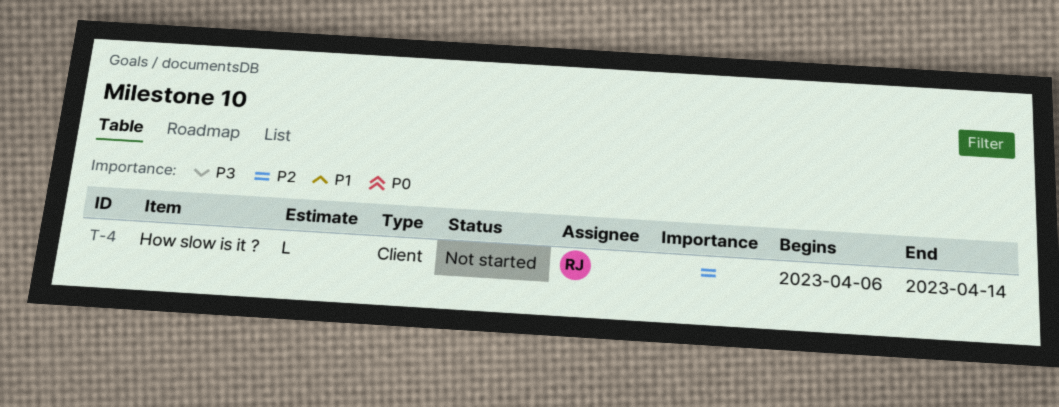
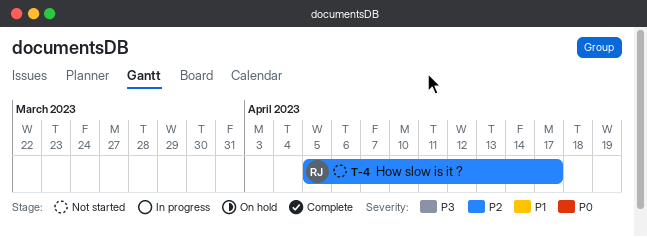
T-4, start: Apr 6 -> Apr 5
T-4, due: Apr 14 -> Apr 17

